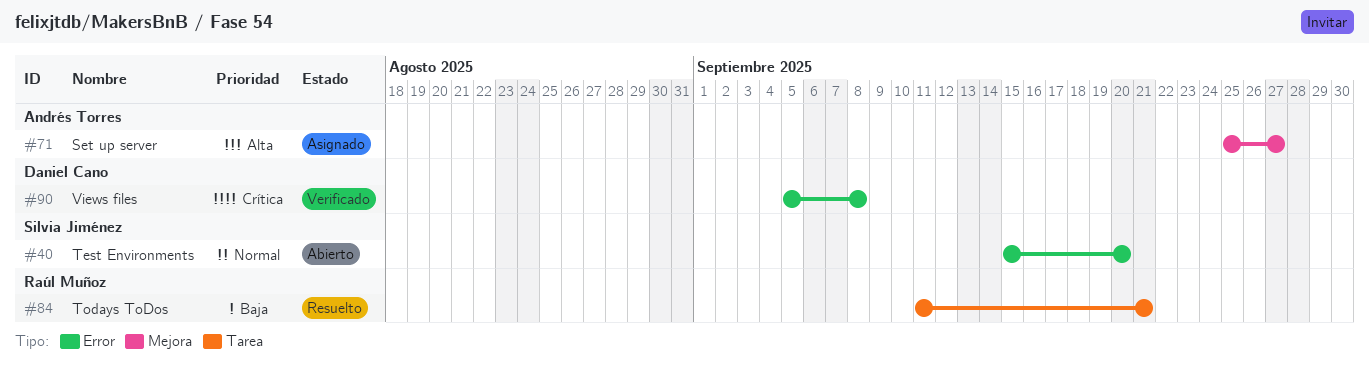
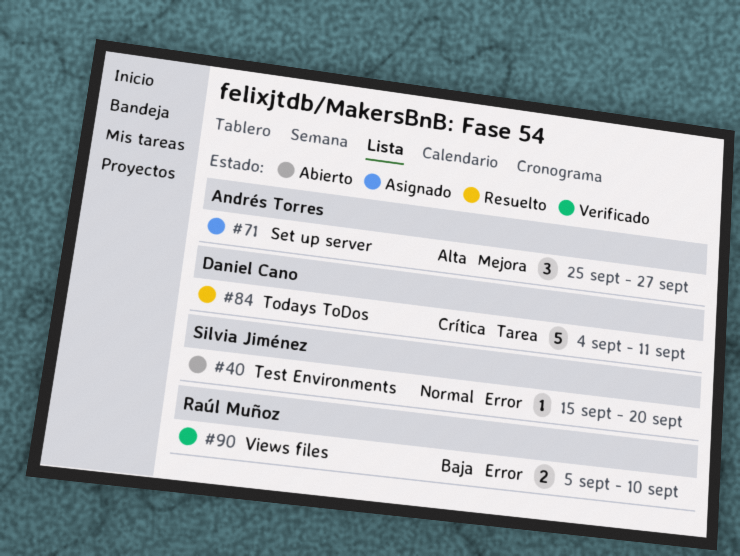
#84, owner: Raúl Muñoz -> Daniel Cano
#84, priority: Baja -> Crítica
#84, start: Sep 11 -> Sep 4
#84, due: Sep 21 -> Sep 11
#90, owner: Daniel Cano -> Raúl Muñoz
#90, priority: Crítica -> Baja
#90, due: Sep 8 -> Sep 10

